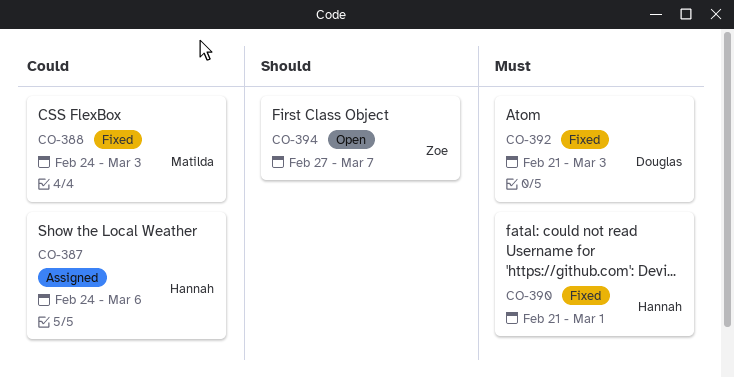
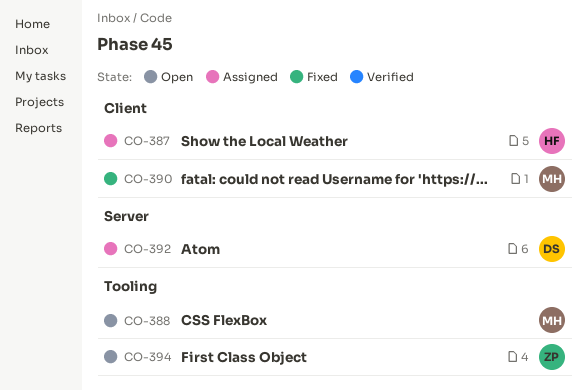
CO-388, status: Fixed -> Open
CO-390, owner: Hannah -> Matilda
CO-392, status: Fixed -> Assigned

